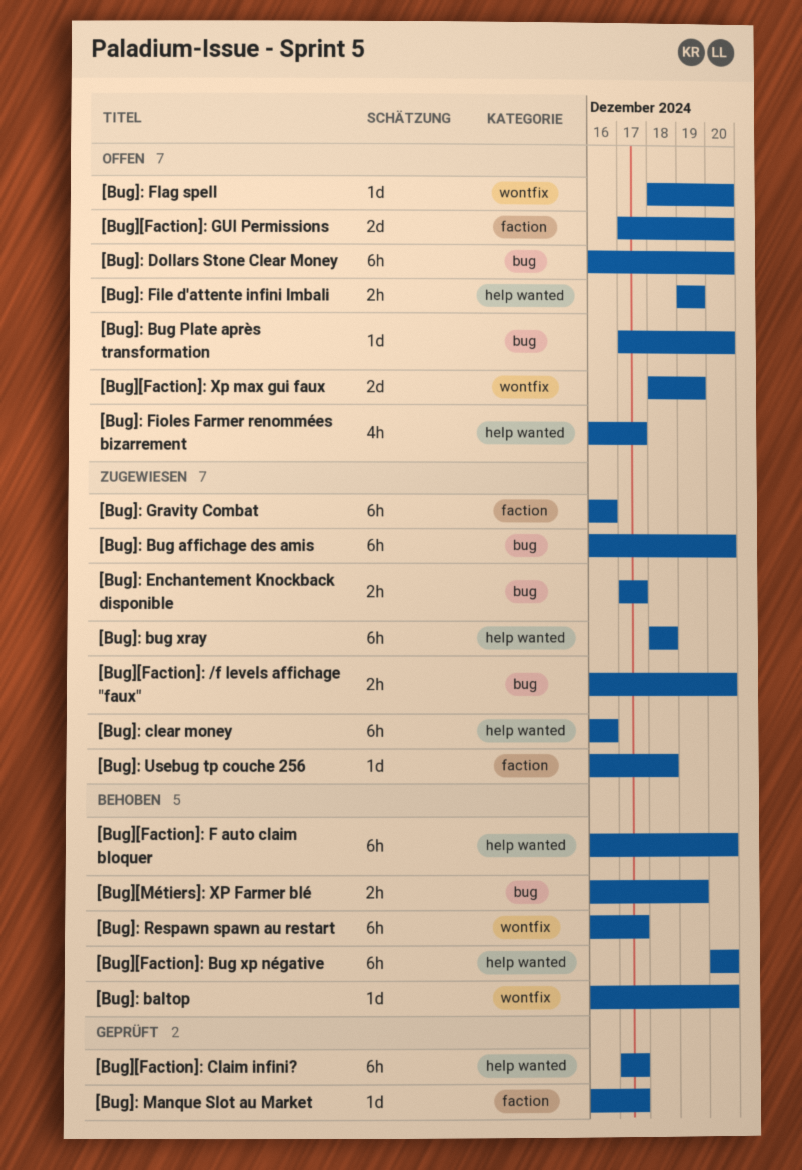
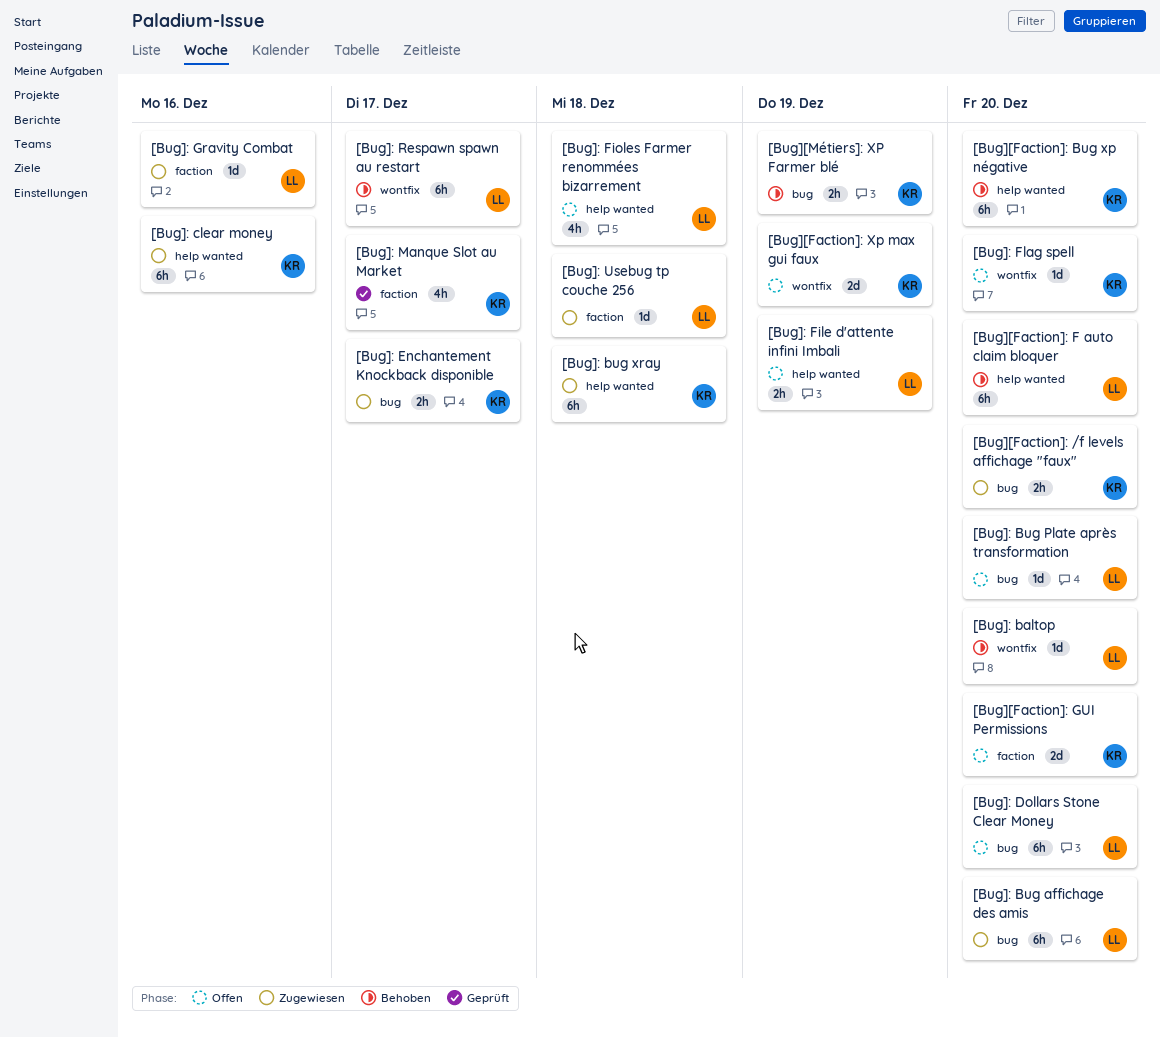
[Bug]: Fioles Farmer renommées bizarrement, due: Dec 17 -> Dec 18
[Bug]: Gravity Combat, estimate: 6h -> 1d
[Bug]: Manque Slot au Market, estimate: 1d -> 4h
[Bug][Faction]: Claim infini?: present -> none

